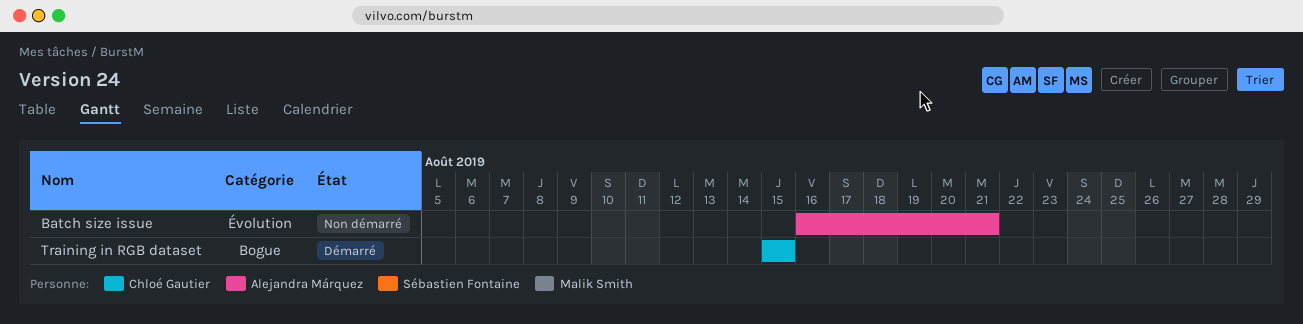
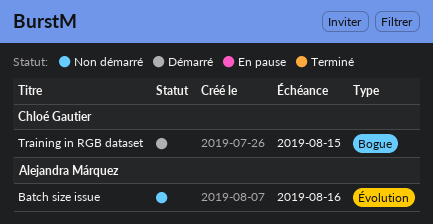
Batch size issue, due: Aug 21 -> Aug 16

